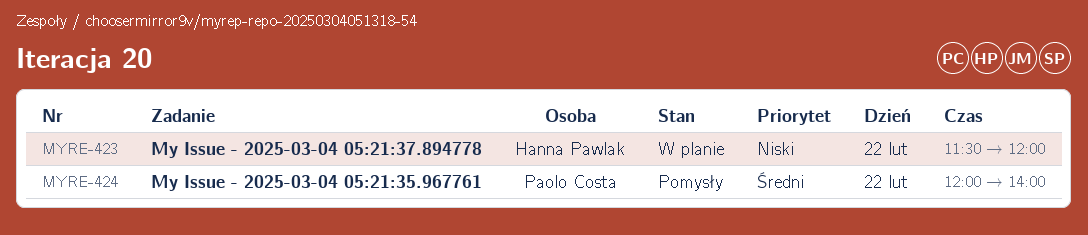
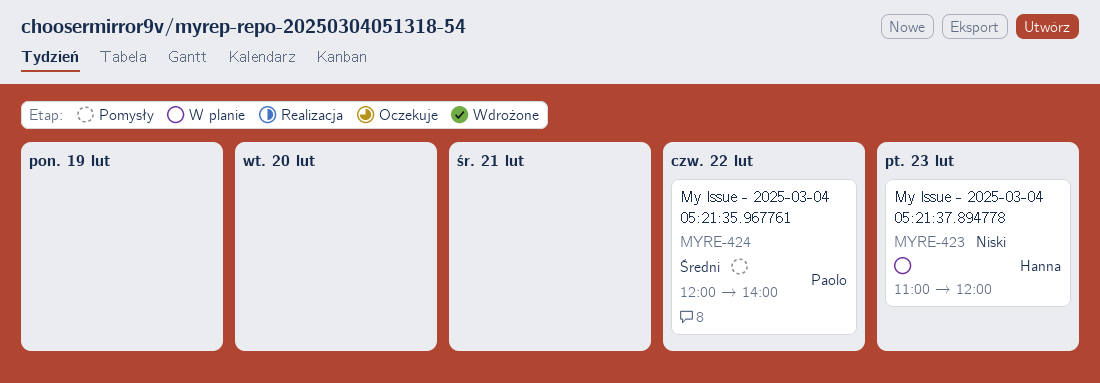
MYRE-423, day: Feb 22 -> Feb 23
MYRE-423, begins: 11:30 -> 11:00

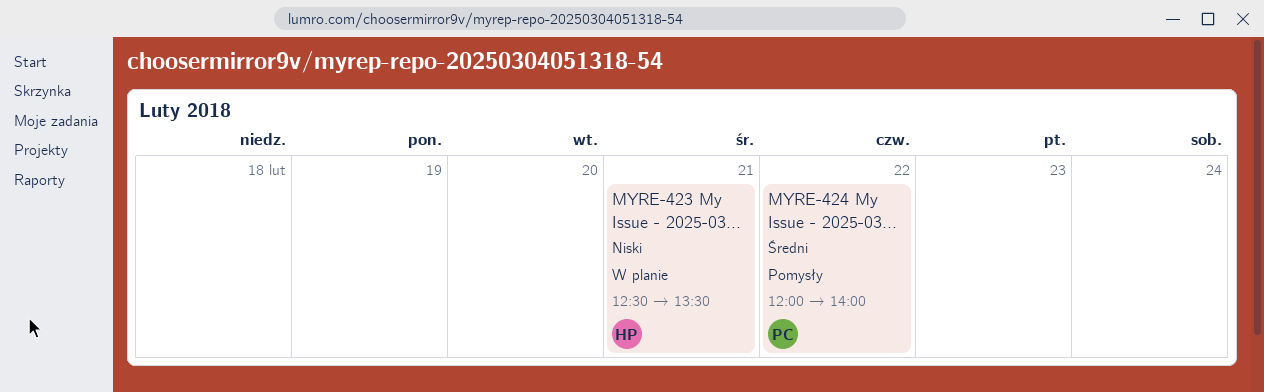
MYRE-423, day: Feb 23 -> Feb 21
MYRE-423, begins: 11:00 -> 12:30
MYRE-423, ends: 12:00 -> 13:30

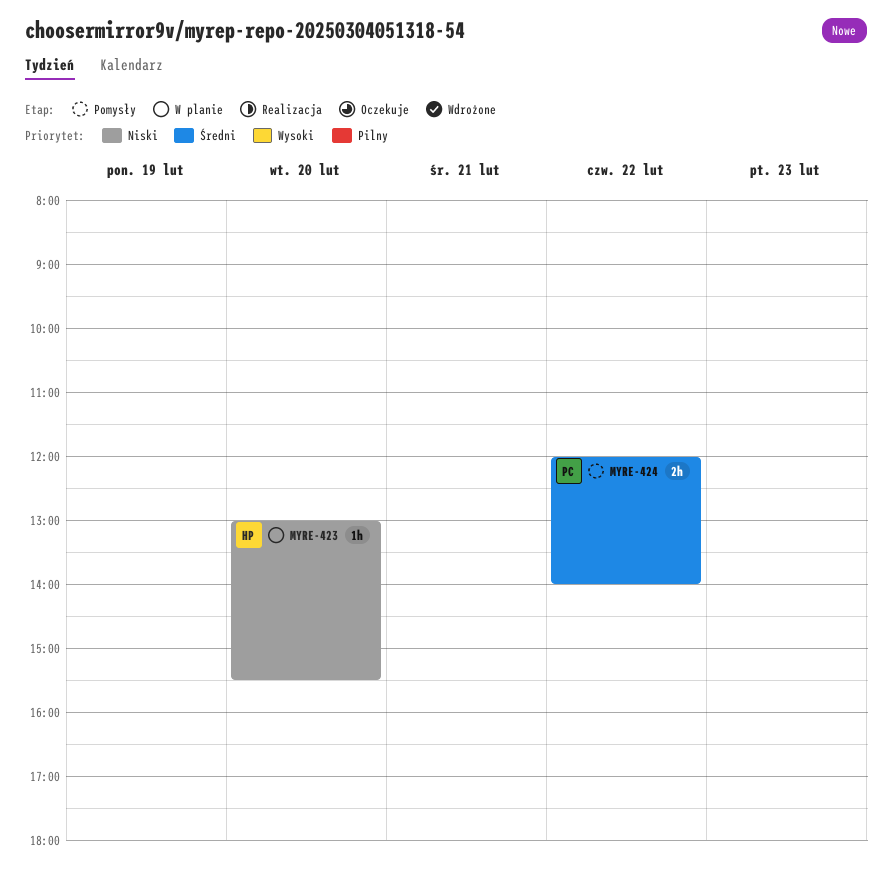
MYRE-423, day: Feb 21 -> Feb 20
MYRE-423, begins: 12:30 -> 13:00
MYRE-423, ends: 13:30 -> 15:30

